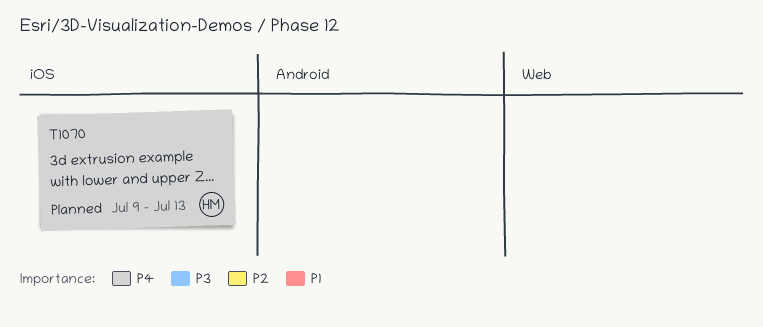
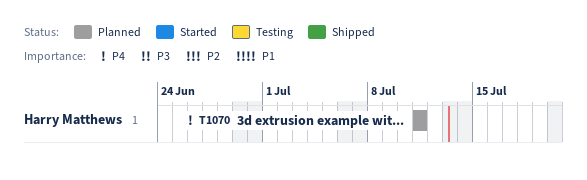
T1070, start: Jul 9 -> Jul 11
T1070, due: Jul 13 -> Jul 11

